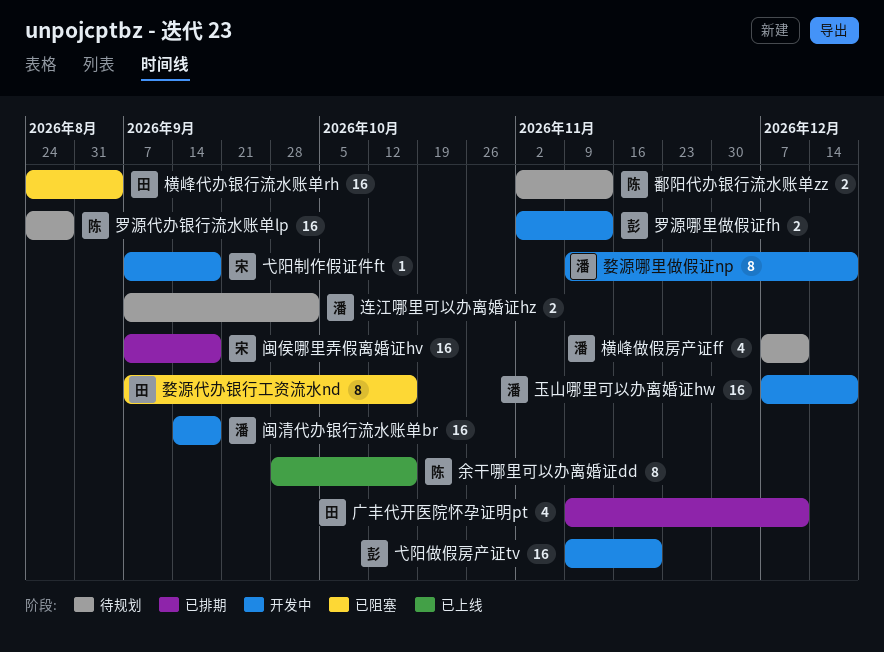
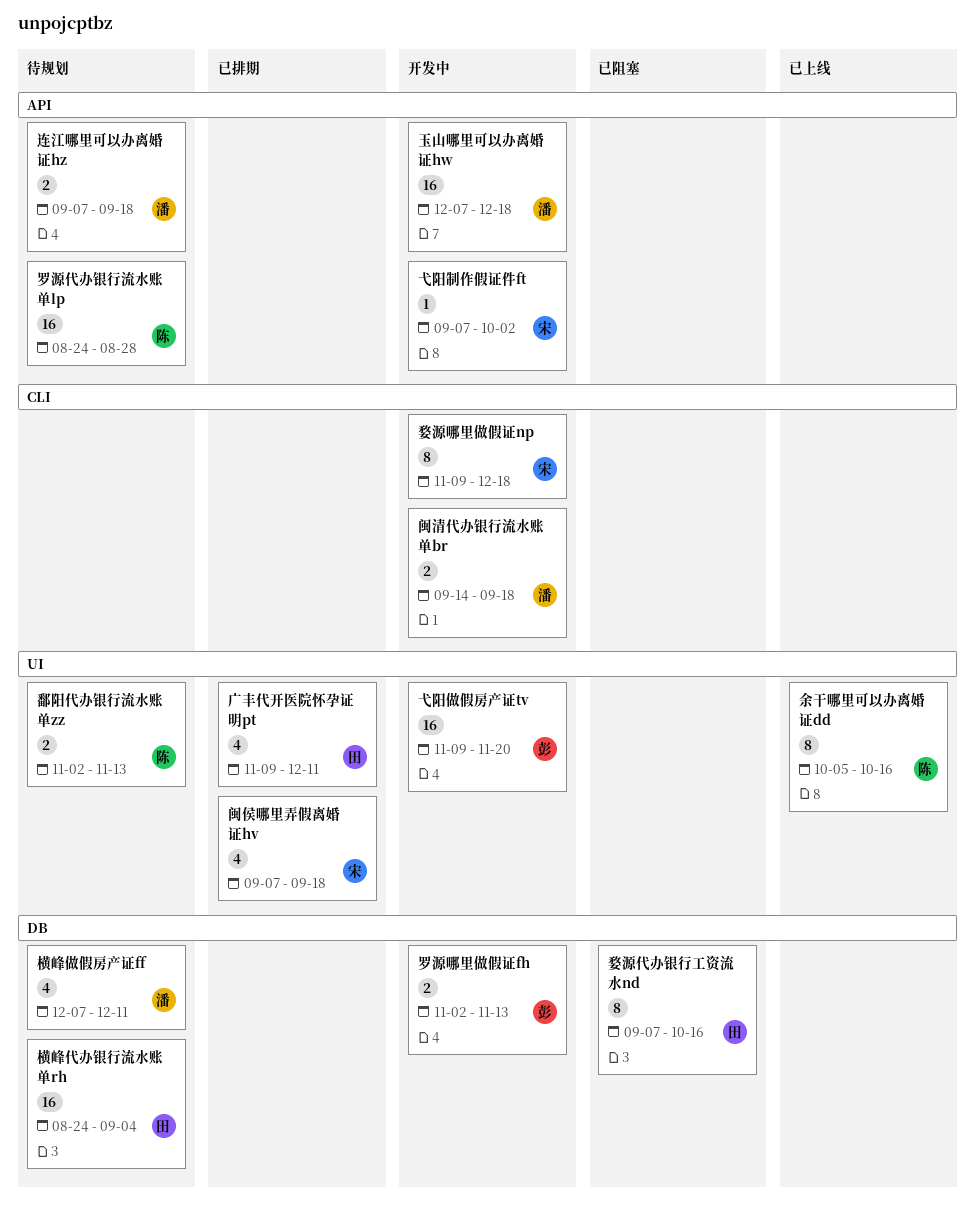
余干哪里可以办离婚证dd, start: Sep 28 -> Oct 5
婺源哪里做假证np, owner: 潘 -> 宋
弋阳制作假证件ft, due: Sep 18 -> Oct 2
横峰代办银行流水账单rh, status: 已阻塞 -> 待规划
连江哪里可以办离婚证hz, due: Oct 2 -> Sep 18
闽侯哪里弄假离婚证hv, estimate: 16 -> 4
闽清代办银行流水账单br, estimate: 16 -> 2

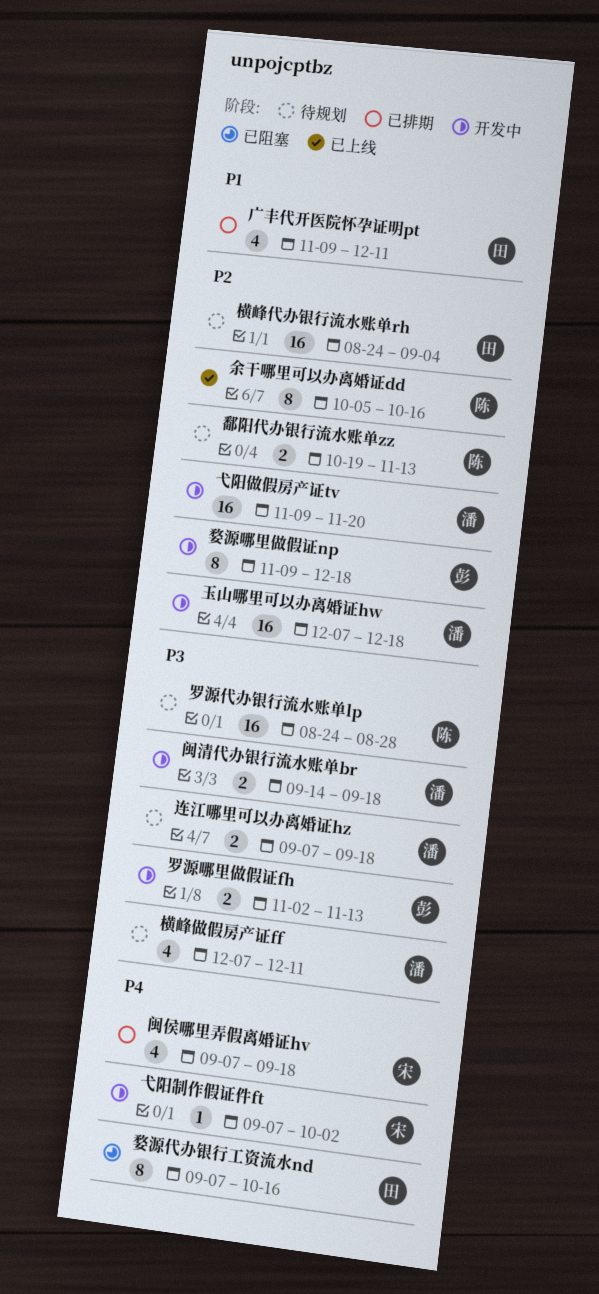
婺源哪里做假证np, owner: 宋 -> 彭
弋阳做假房产证tv, owner: 彭 -> 潘
鄱阳代办银行流水账单zz, start: Nov 2 -> Oct 19

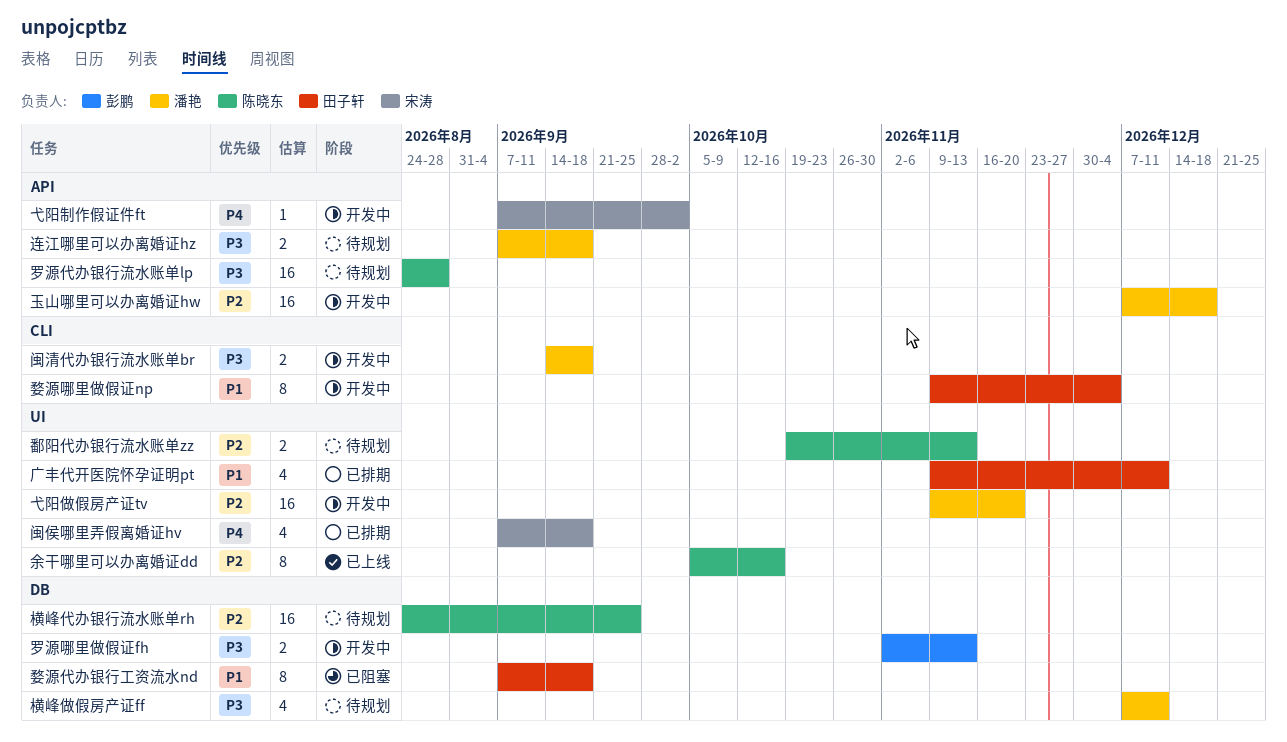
婺源代办银行工资流水nd, priority: P4 -> P1
婺源代办银行工资流水nd, due: Oct 16 -> Sep 18
婺源哪里做假证np, owner: 彭鹏 -> 田子轩
婺源哪里做假证np, priority: P2 -> P1
婺源哪里做假证np, due: Dec 18 -> Dec 4
横峰代办银行流水账单rh, owner: 田子轩 -> 陈晓东
横峰代办银行流水账单rh, due: Sep 4 -> Sep 25

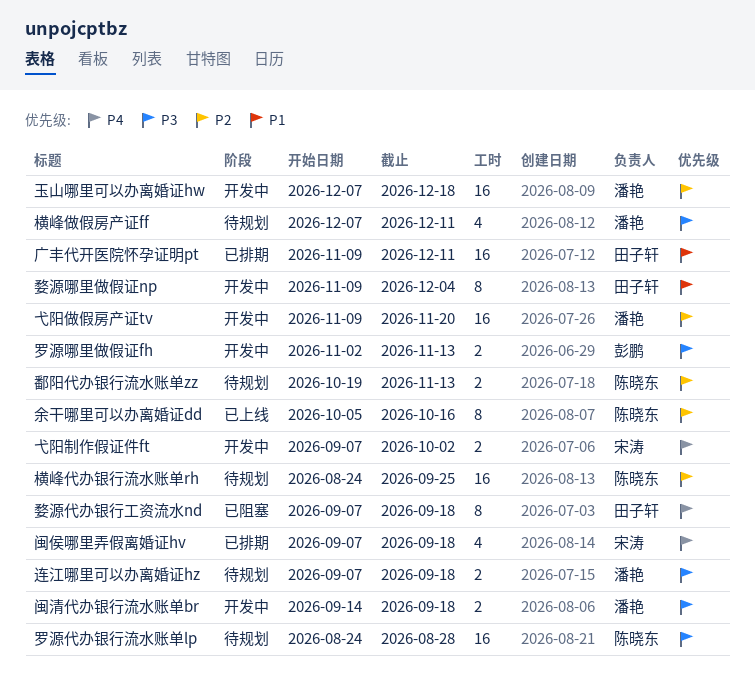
婺源代办银行工资流水nd, priority: P1 -> P4
广丰代开医院怀孕证明pt, estimate: 4 -> 16
弋阳制作假证件ft, estimate: 1 -> 2

